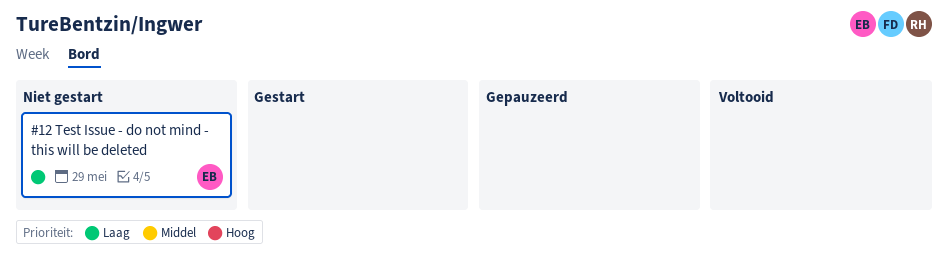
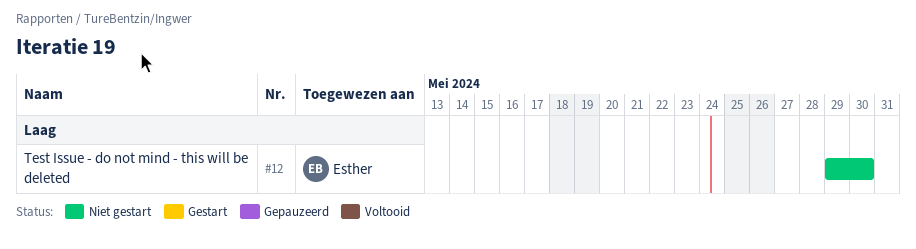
#12, due: May 29 -> May 30

